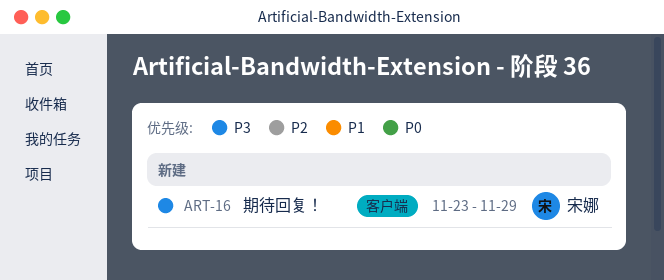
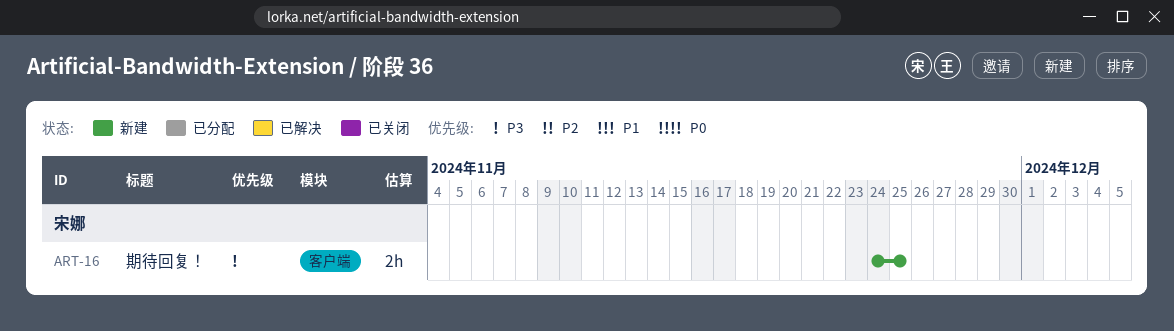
ART-16, start: Nov 23 -> Nov 24
ART-16, due: Nov 29 -> Nov 25

